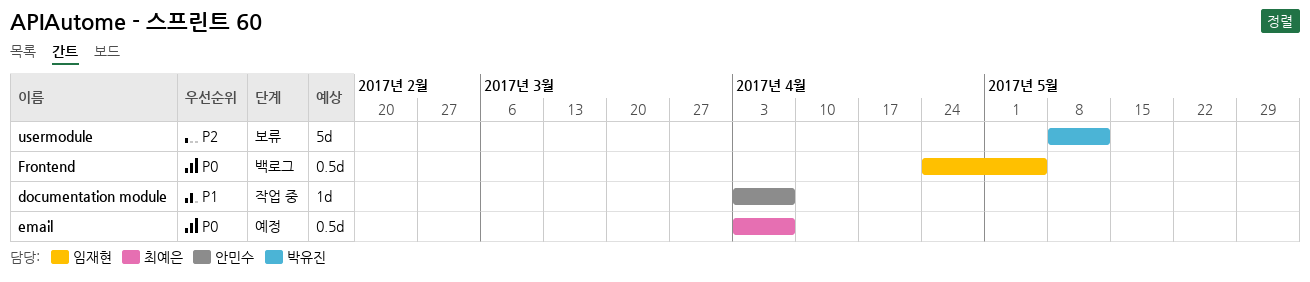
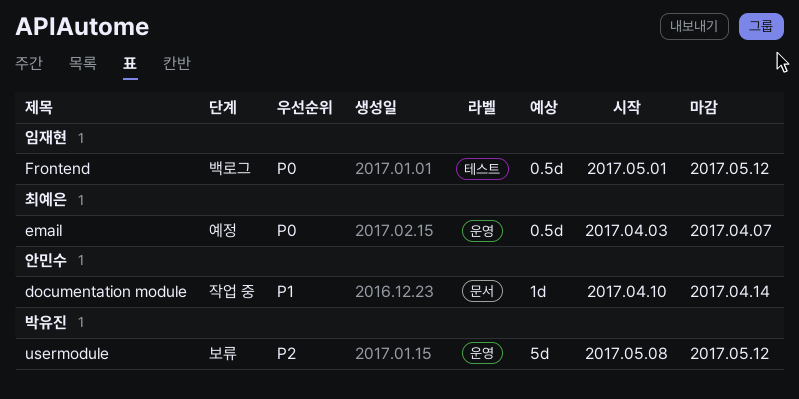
documentation module, start: Apr 3 -> Apr 10
documentation module, due: Apr 7 -> Apr 14
Frontend, start: Apr 24 -> May 1
Frontend, due: May 5 -> May 12

